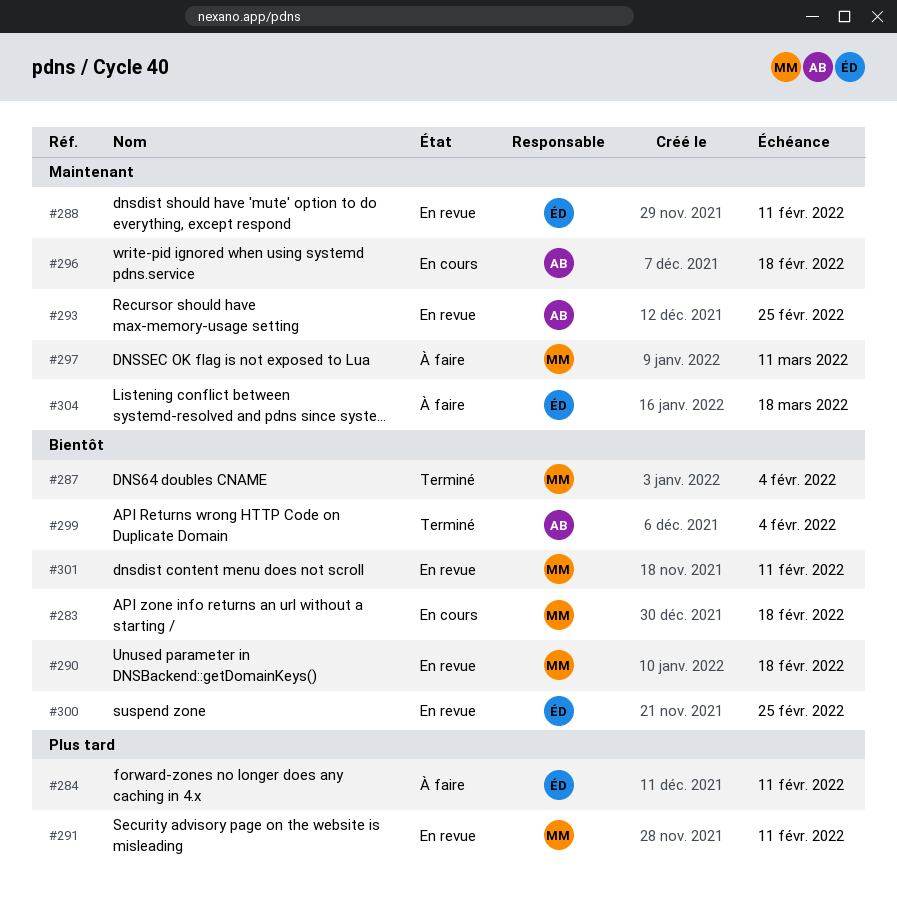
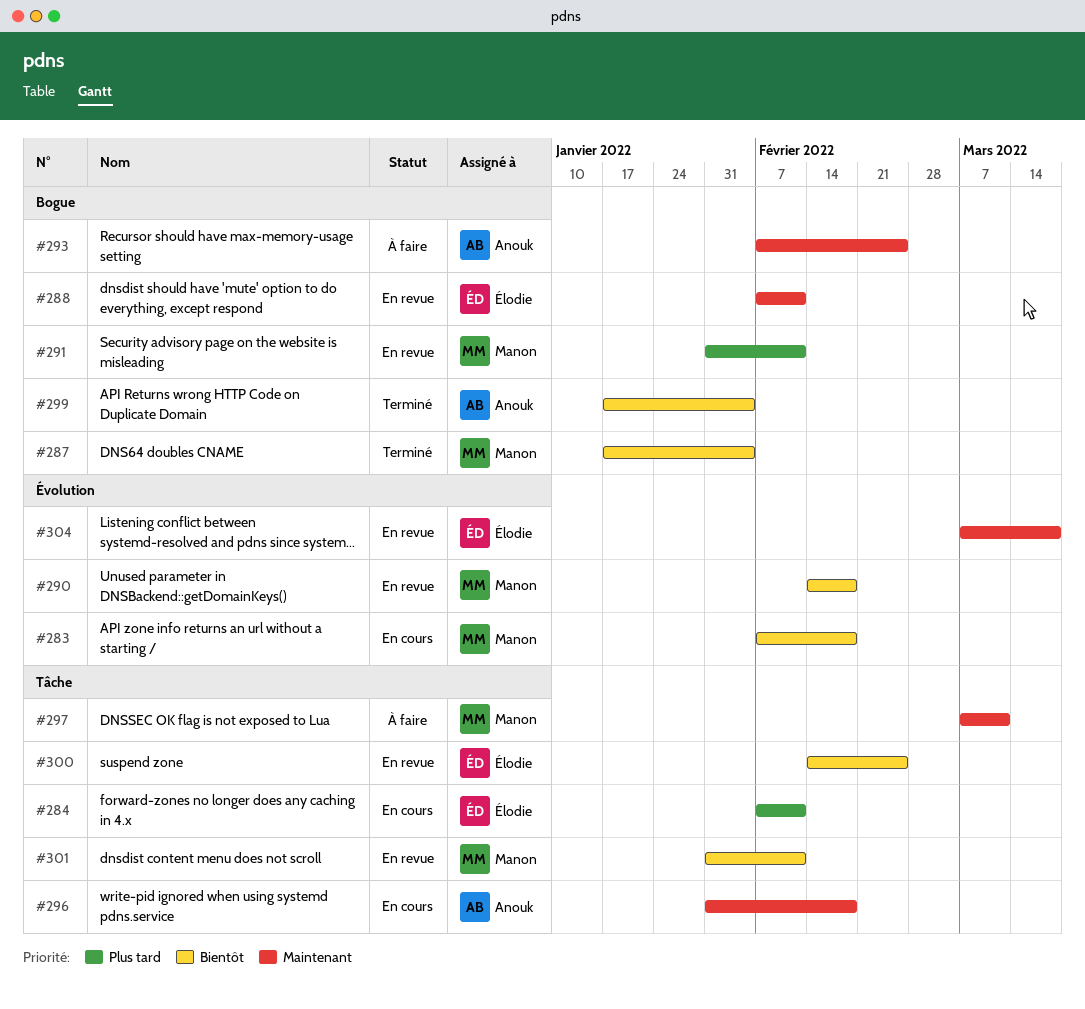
#284, status: À faire -> En cours
#293, status: En revue -> À faire
#304, status: À faire -> En revue

